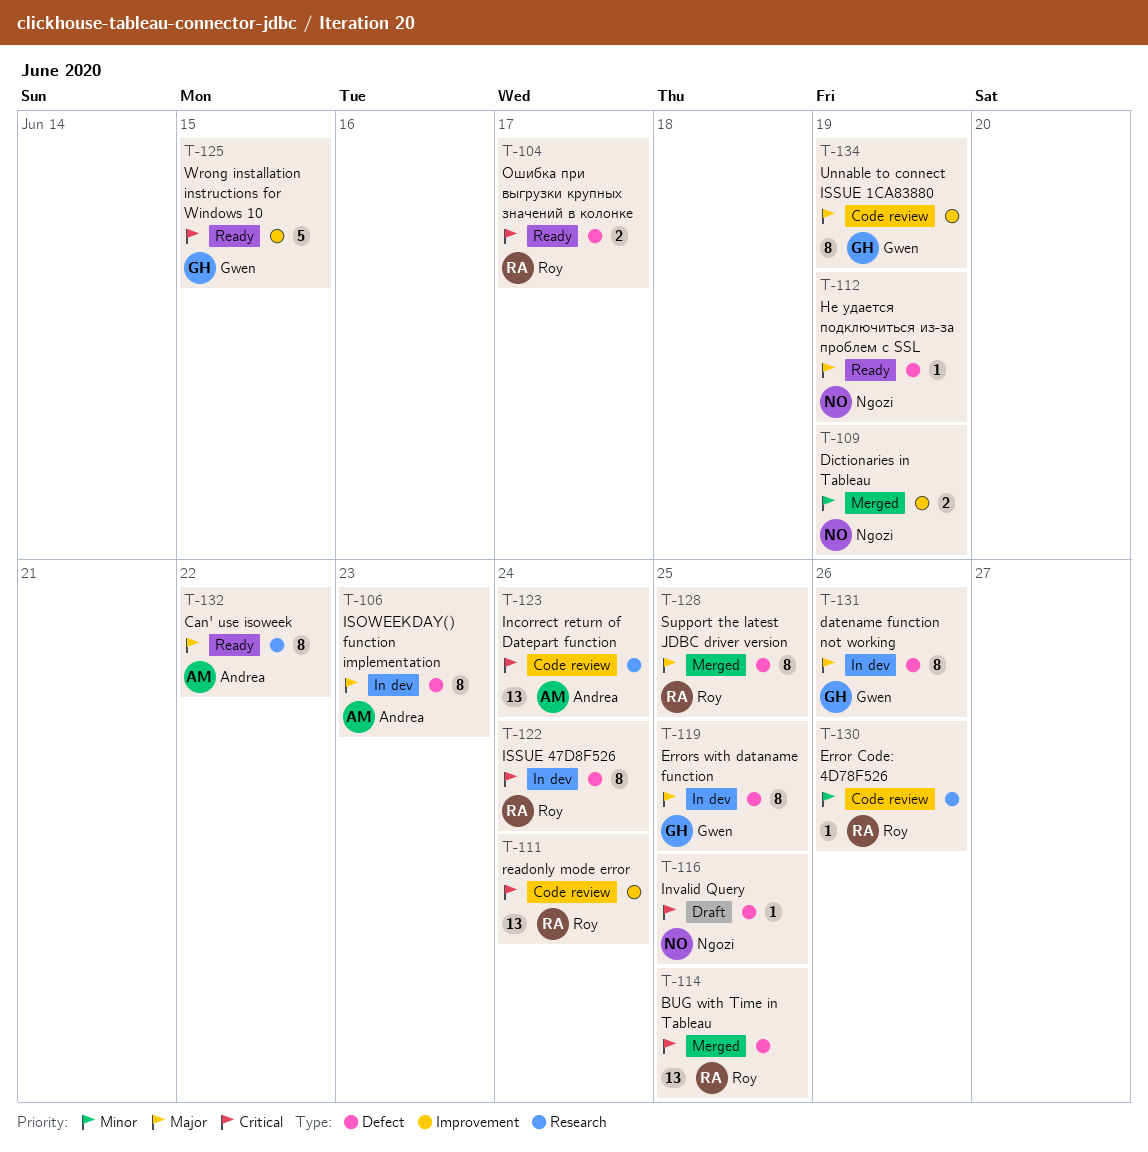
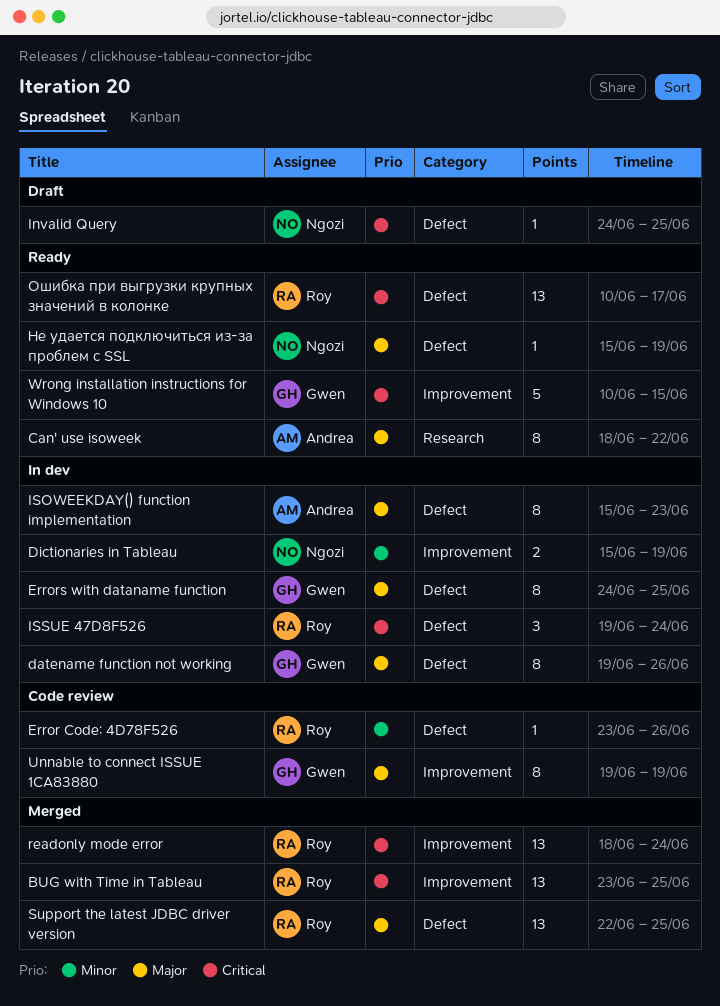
BUG with Time in Tableau, label: Defect -> Improvement
Dictionaries in Tableau, status: Merged -> In dev
Error Code: 4D78F526, label: Research -> Defect
Incorrect return of Datepart function: present -> none
ISSUE 47D8F526, estimate: 8 -> 3
readonly mode error, status: Code review -> Merged
Support the latest JDBC driver version, estimate: 8 -> 13
Ошибка при выгрузки крупных значений в колонке, estimate: 2 -> 13

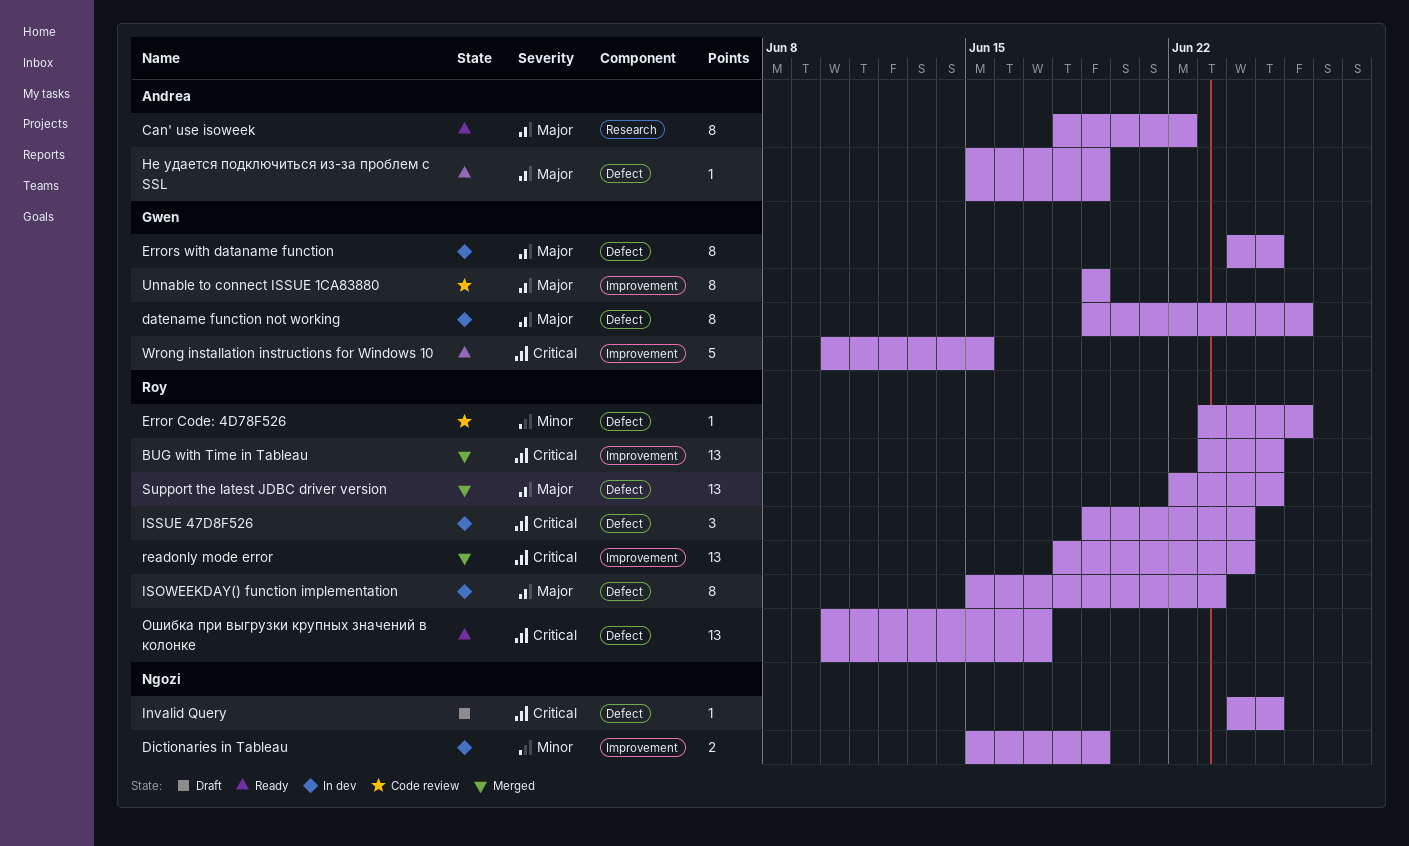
ISOWEEKDAY() function implementation, owner: Andrea -> Roy
Не удается подключиться из-за проблем с SSL, owner: Ngozi -> Andrea

